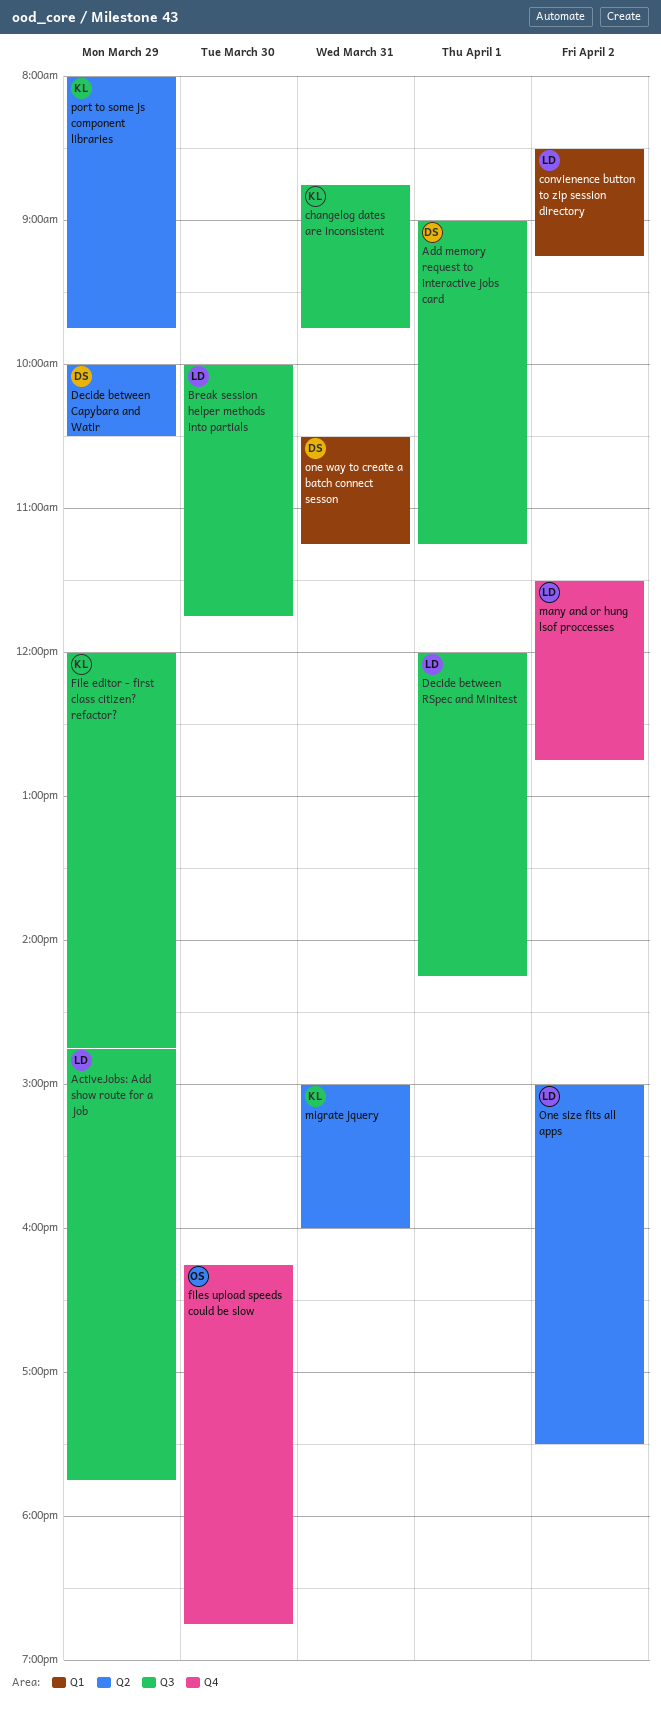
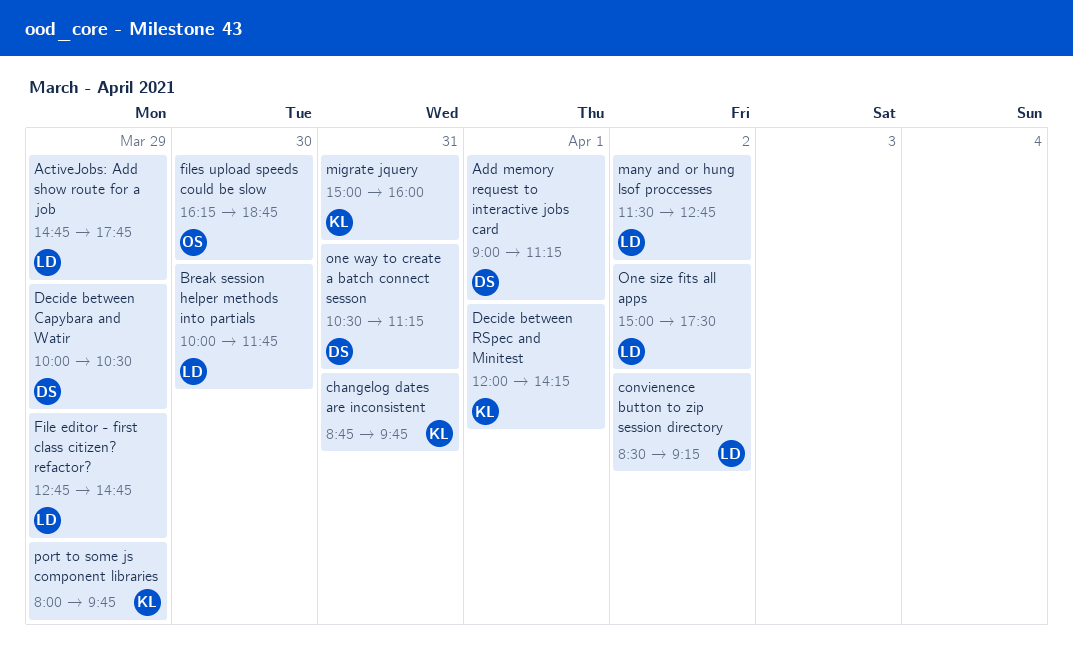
Decide between RSpec and Minitest, owner: LD -> KL
File editor - first class citizen? refactor?, owner: KL -> LD
File editor - first class citizen? refactor?, begins: 12:00 -> 12:45

